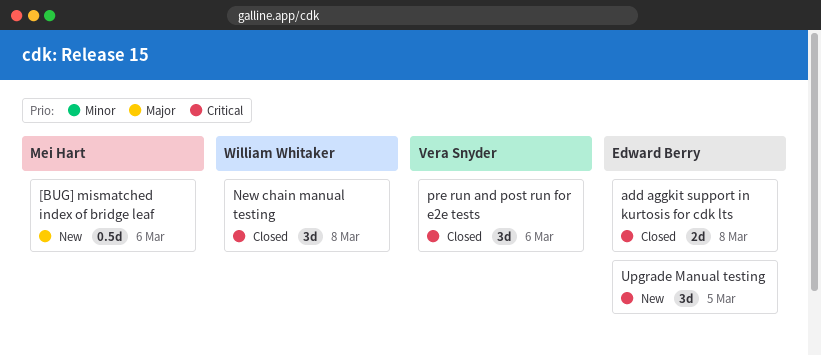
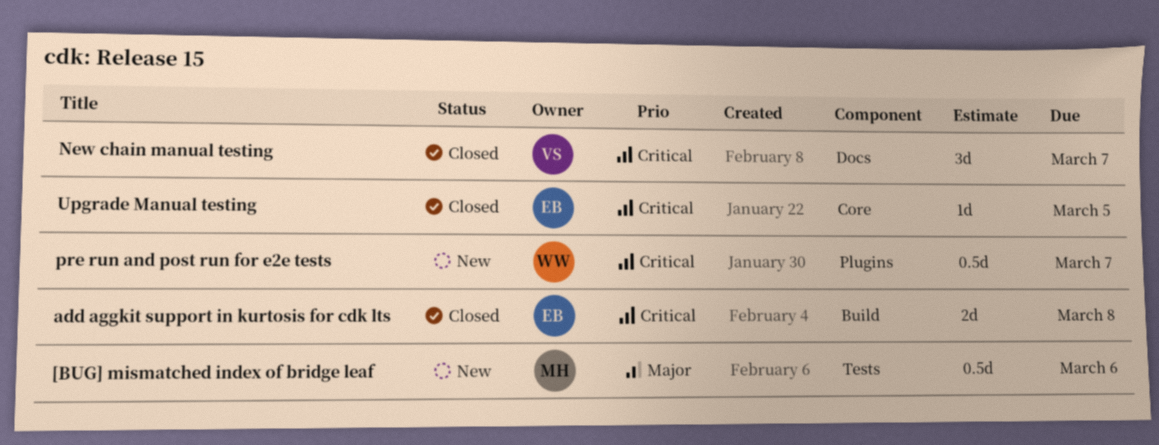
New chain manual testing, owner: William Whitaker -> Vera Snyder
New chain manual testing, due: Mar 8 -> Mar 7
pre run and post run for e2e tests, status: Closed -> New
pre run and post run for e2e tests, owner: Vera Snyder -> William Whitaker
pre run and post run for e2e tests, estimate: 3d -> 0.5d
pre run and post run for e2e tests, due: Mar 6 -> Mar 7
Upgrade Manual testing, status: New -> Closed
Upgrade Manual testing, estimate: 3d -> 1d

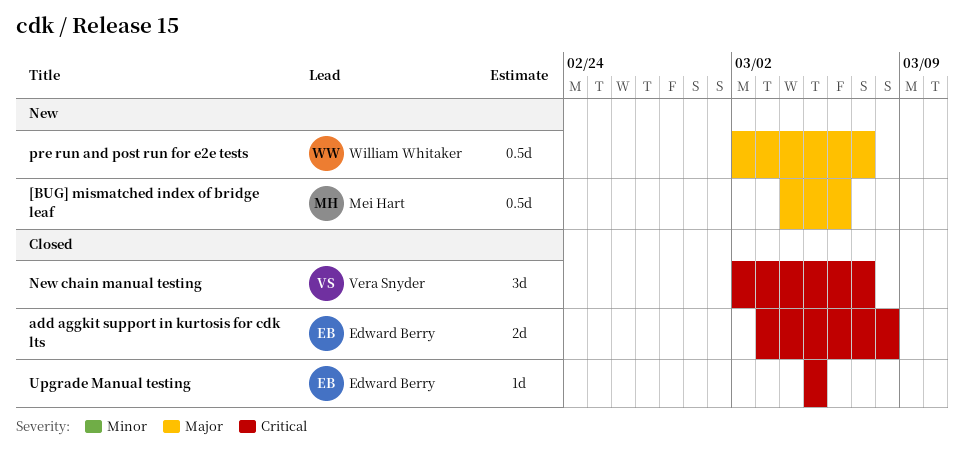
pre run and post run for e2e tests, priority: Critical -> Major

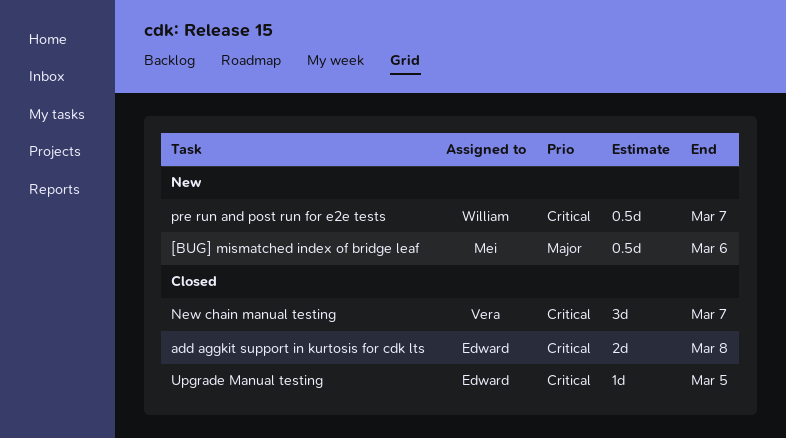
pre run and post run for e2e tests, priority: Major -> Critical

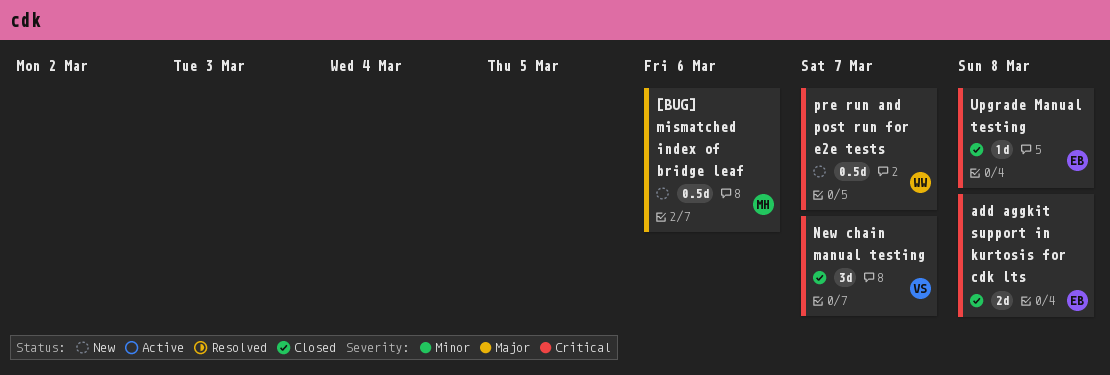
Upgrade Manual testing, due: Mar 5 -> Mar 8

